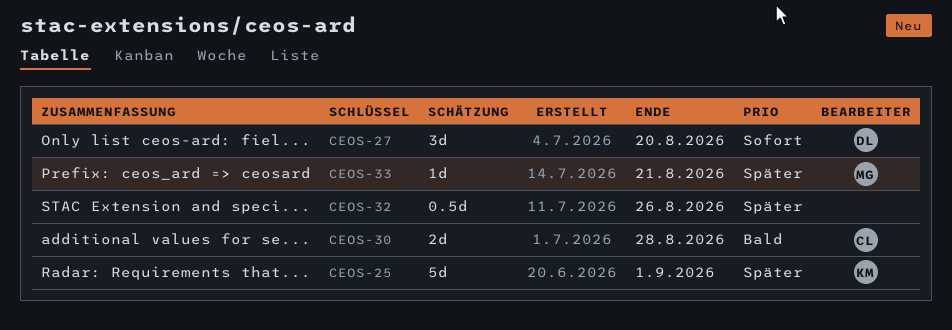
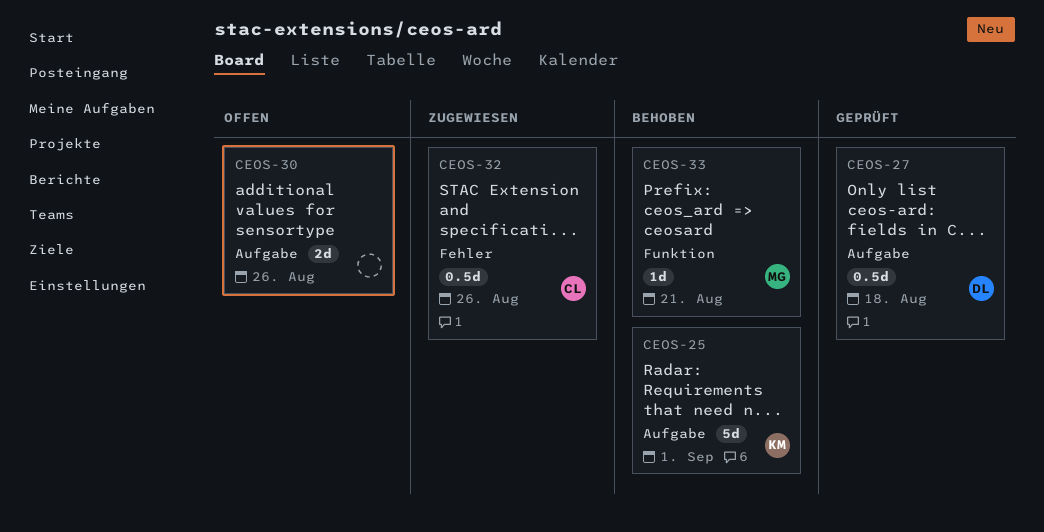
CEOS-27, estimate: 3d -> 0.5d
CEOS-27, due: Aug 20 -> Aug 18
CEOS-30, owner: CL -> none
CEOS-30, due: Aug 28 -> Aug 26
CEOS-32, owner: none -> CL

